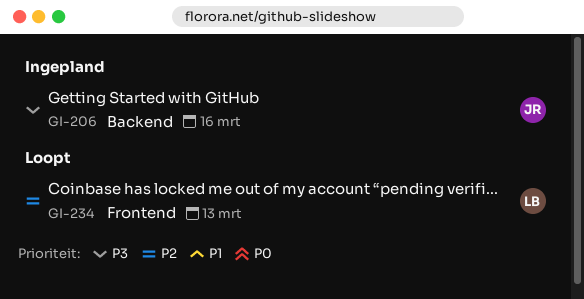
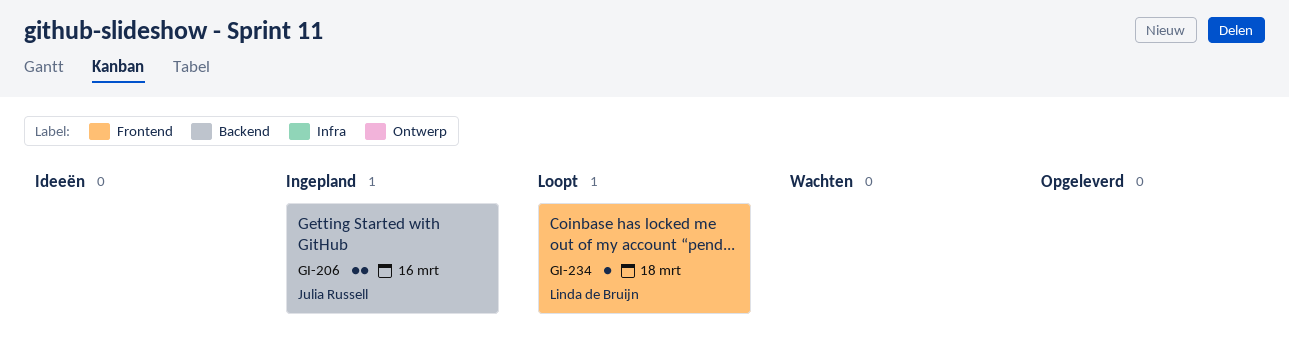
GI-234, due: Mar 13 -> Mar 18

